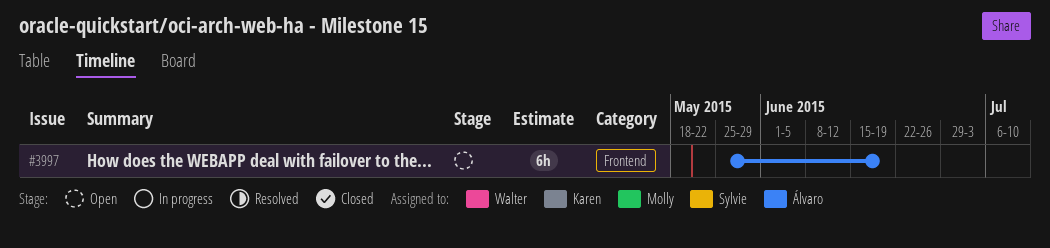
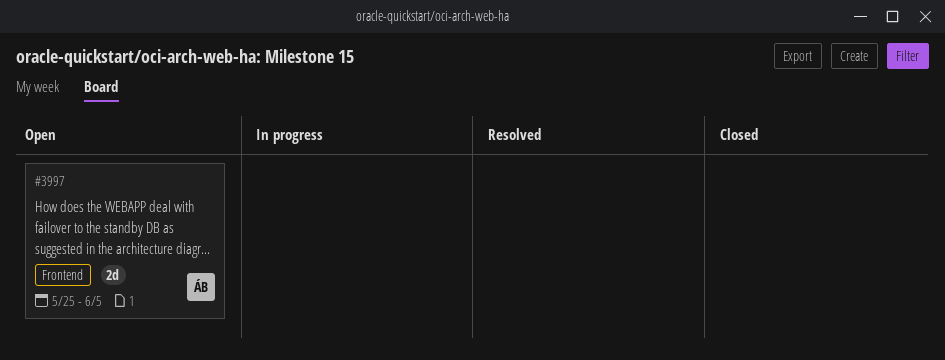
#3997, estimate: 6h -> 2d
#3997, due: Jun 19 -> Jun 5

